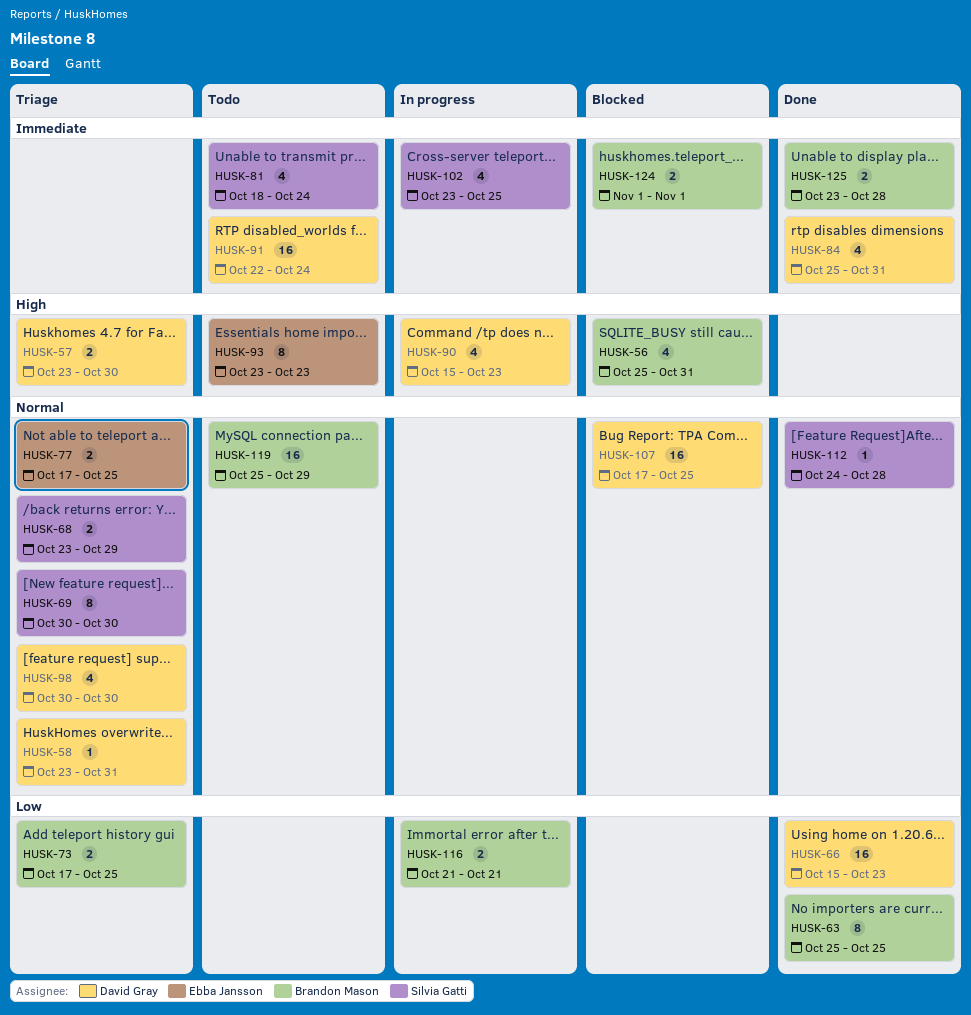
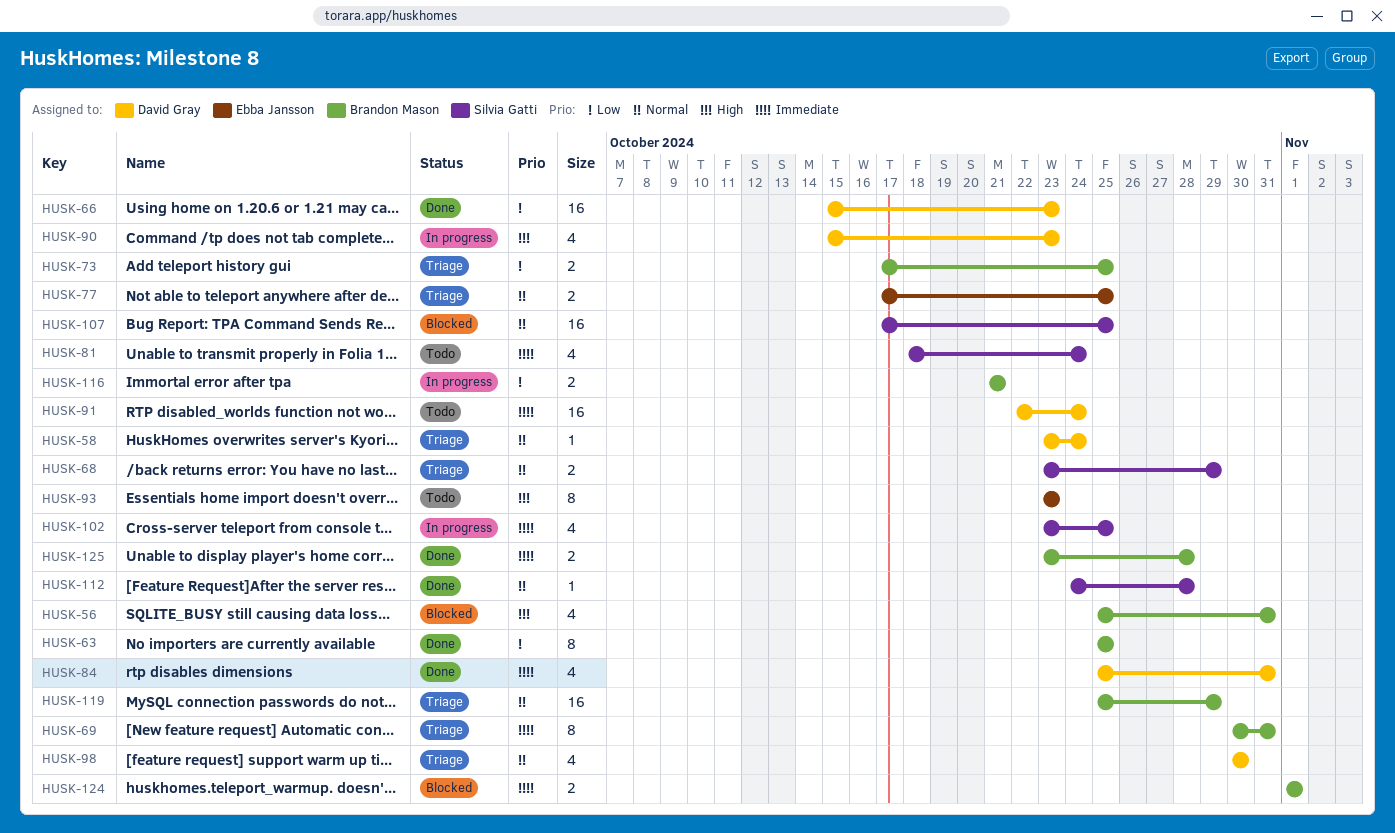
HUSK-57: present -> none
HUSK-58, due: Oct 31 -> Oct 24
HUSK-69, owner: Silvia Gatti -> Brandon Mason
HUSK-69, priority: Normal -> Immediate
HUSK-69, due: Oct 30 -> Oct 31
HUSK-107, owner: David Gray -> Silvia Gatti
HUSK-119, status: Todo -> Triage

